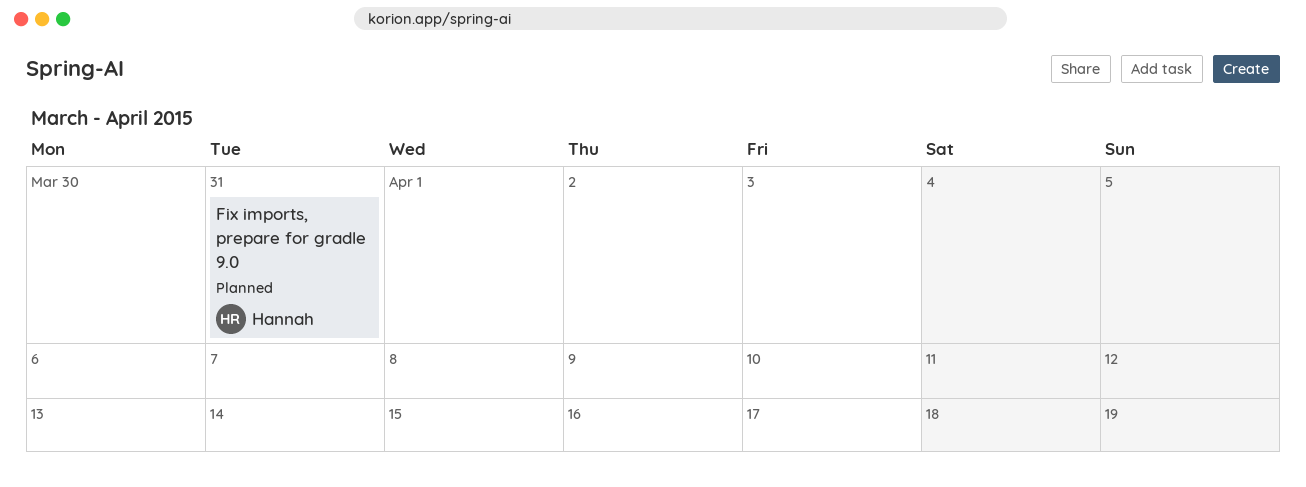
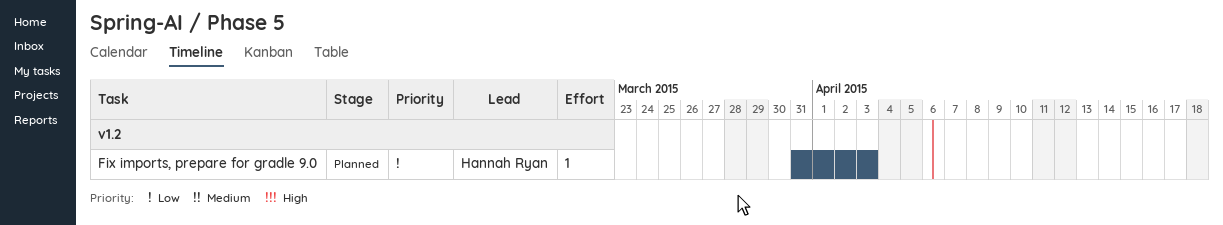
Fix imports, prepare for gradle 9.0, due: Mar 31 -> Apr 3

